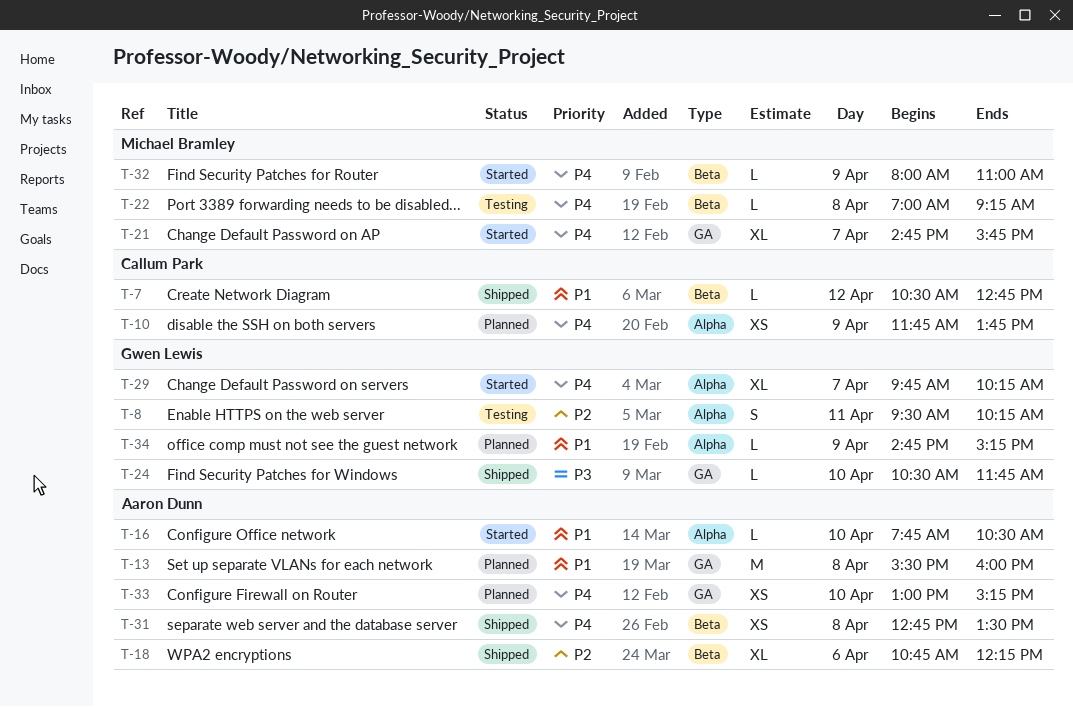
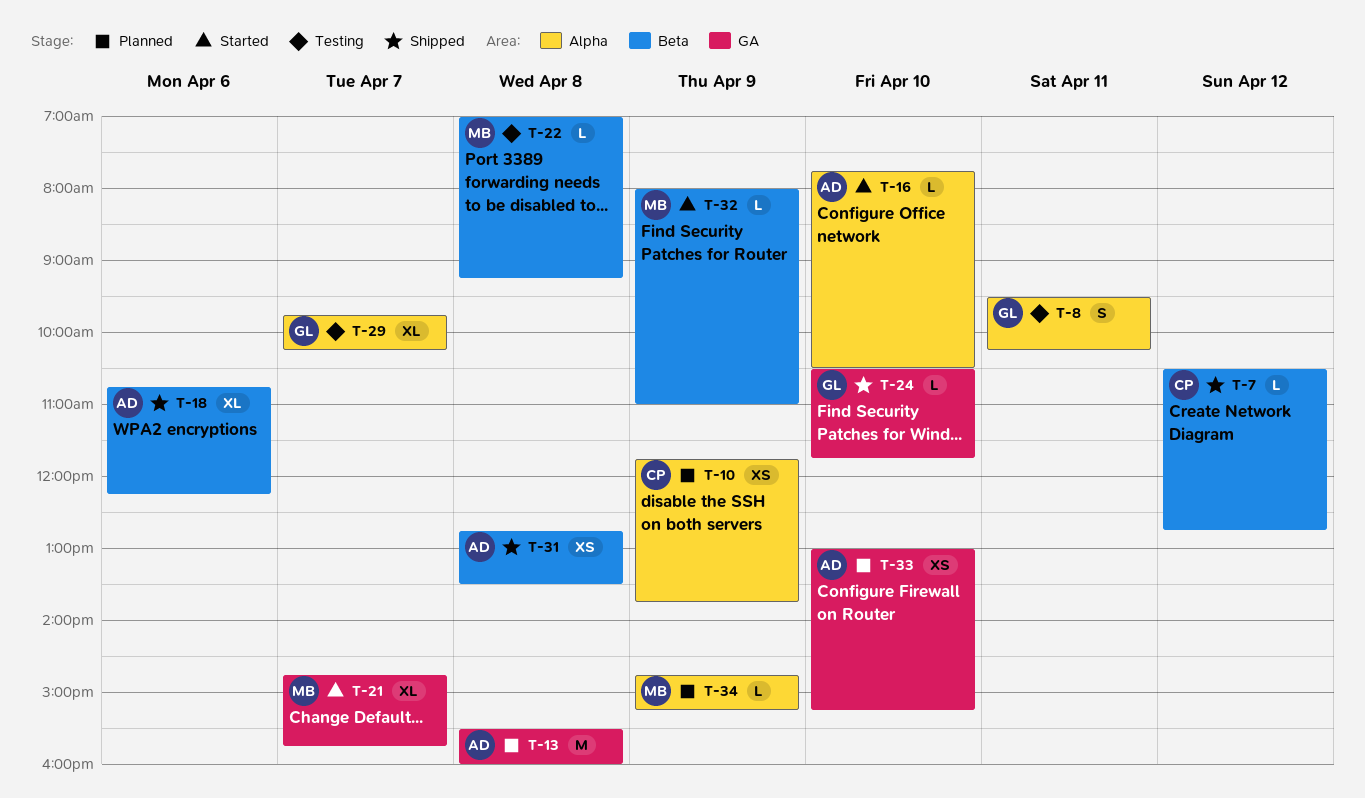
T-29, status: Started -> Testing
T-34, owner: Gwen Lewis -> Michael Bramley

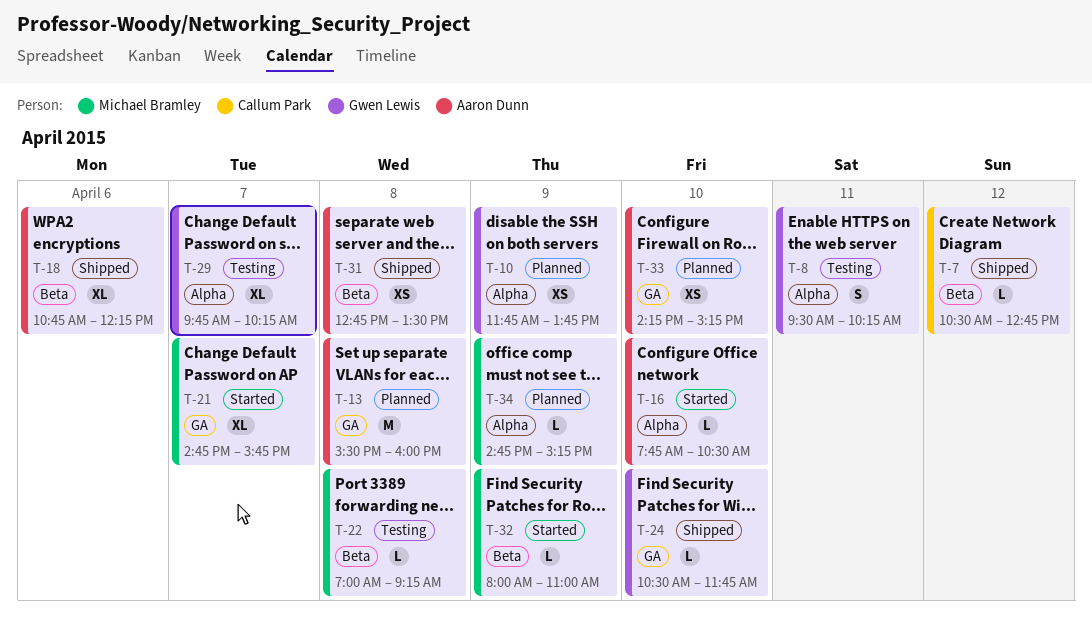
T-10, owner: Callum Park -> Gwen Lewis
T-33, begins: 13:00 -> 14:15

